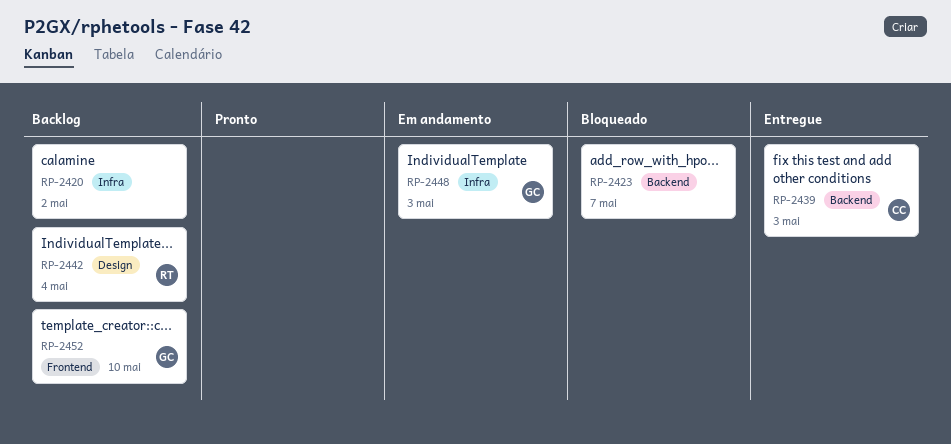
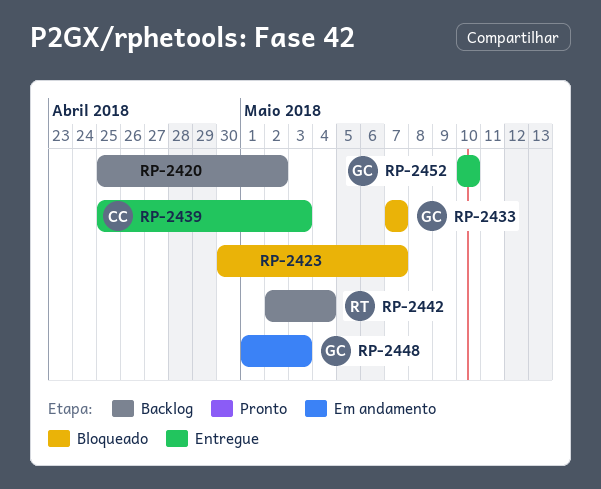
RP-2433: none -> present
RP-2452, status: Backlog -> Entregue

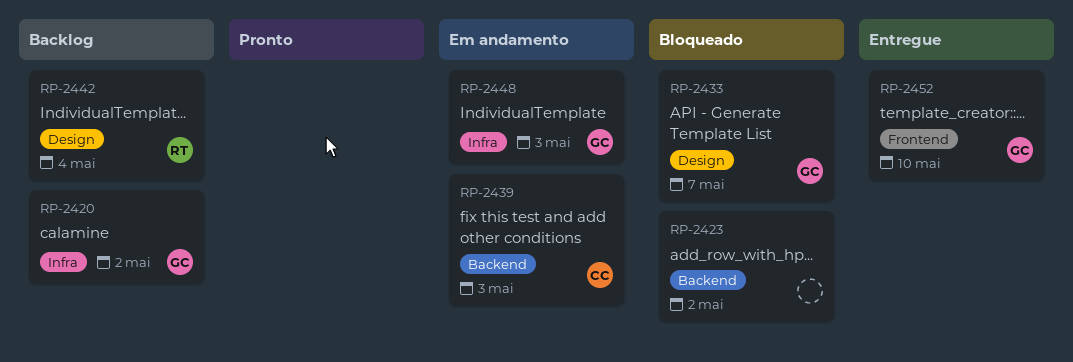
RP-2420, owner: none -> GC
RP-2423, due: May 7 -> May 2
RP-2439, status: Entregue -> Em andamento

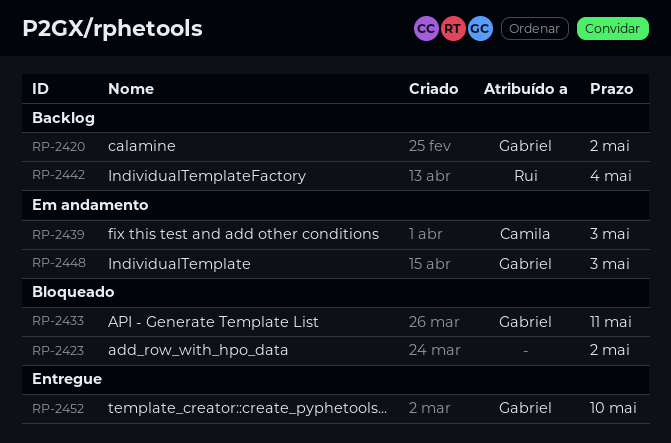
RP-2433, due: May 7 -> May 11

